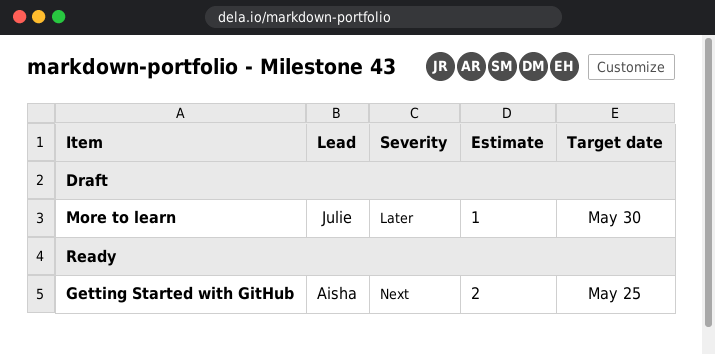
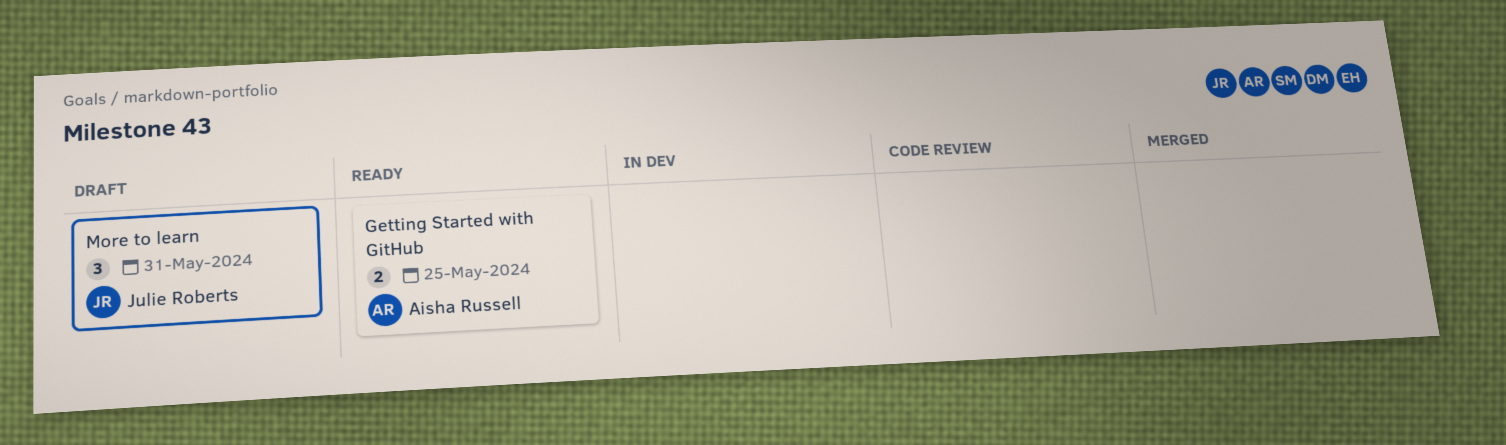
More to learn, estimate: 1 -> 3
More to learn, due: May 30 -> May 31

